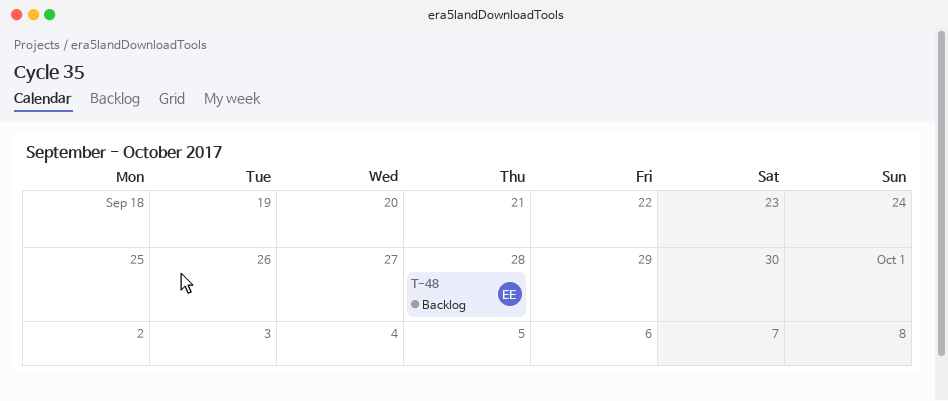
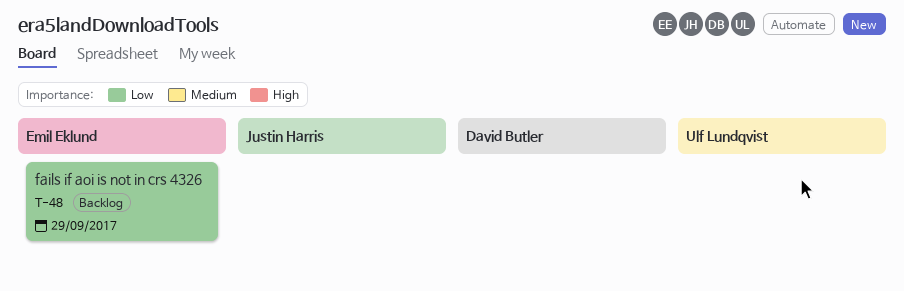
T-48, due: Sep 28 -> Sep 29

